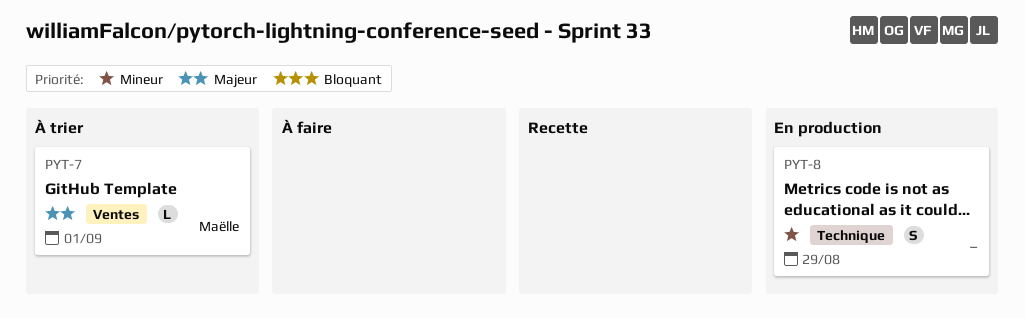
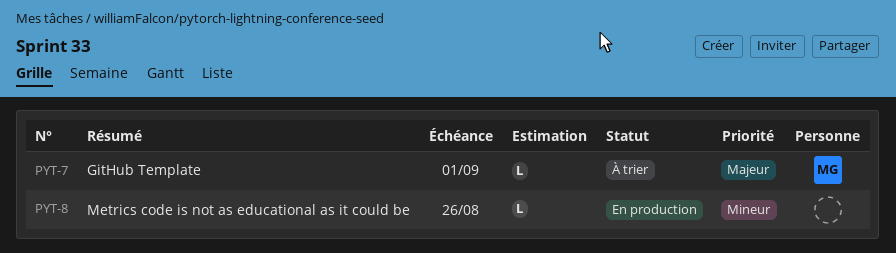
PYT-8, estimate: S -> L
PYT-8, due: Aug 29 -> Aug 26

